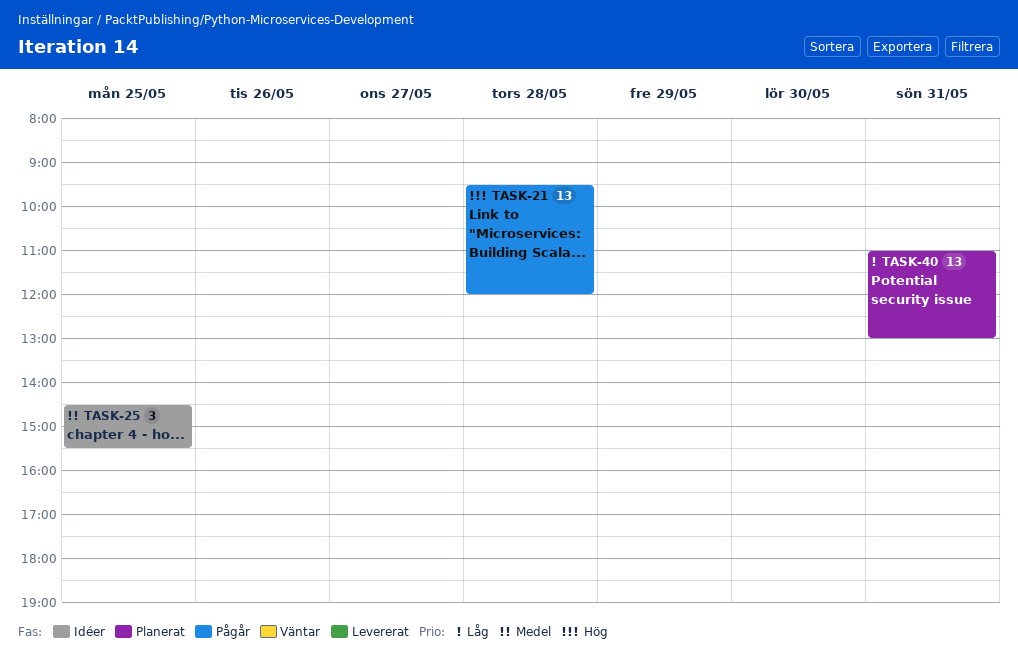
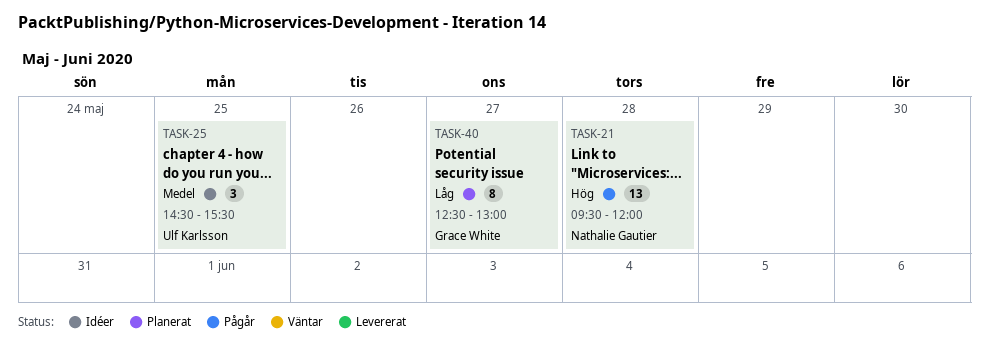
TASK-40, estimate: 13 -> 8
TASK-40, day: May 31 -> May 27
TASK-40, begins: 11:00 -> 12:30

